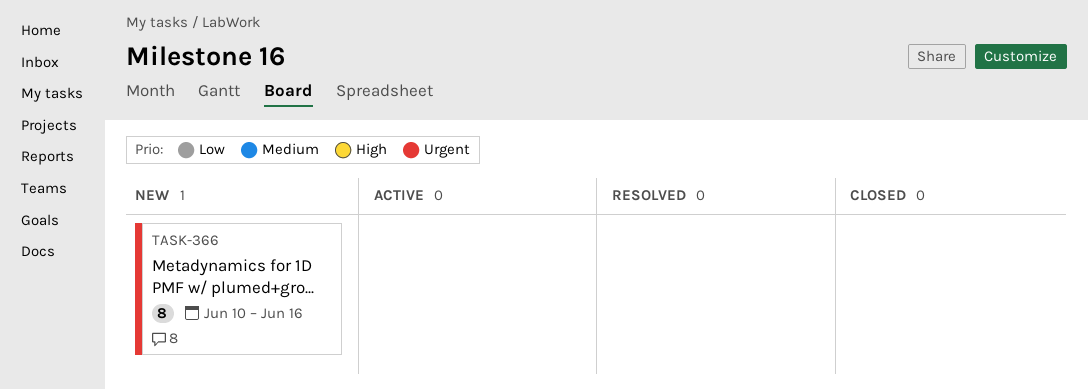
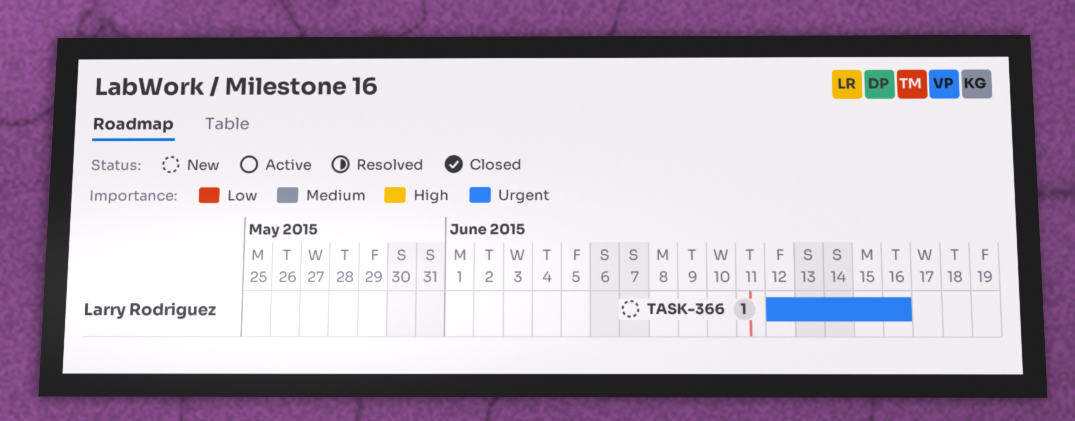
TASK-366, estimate: 8 -> 1
TASK-366, start: Jun 10 -> Jun 12

